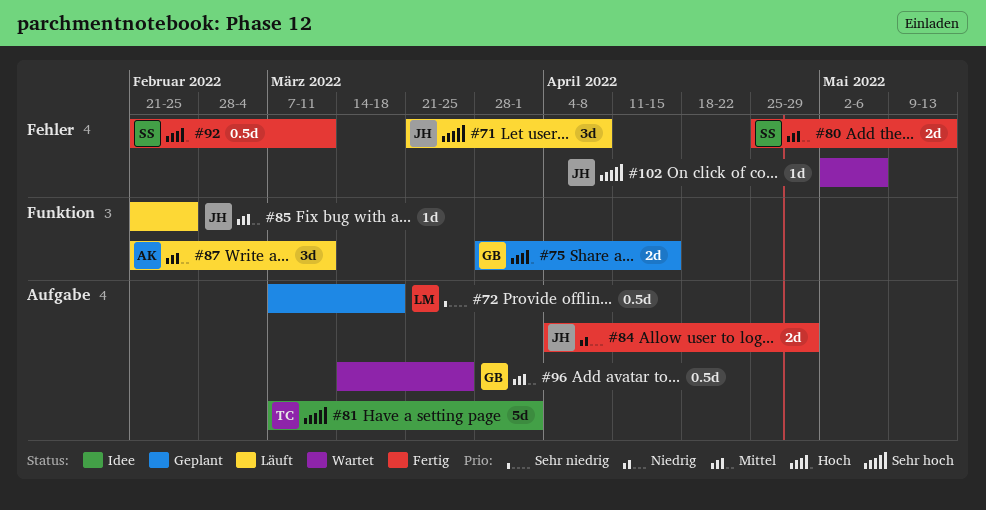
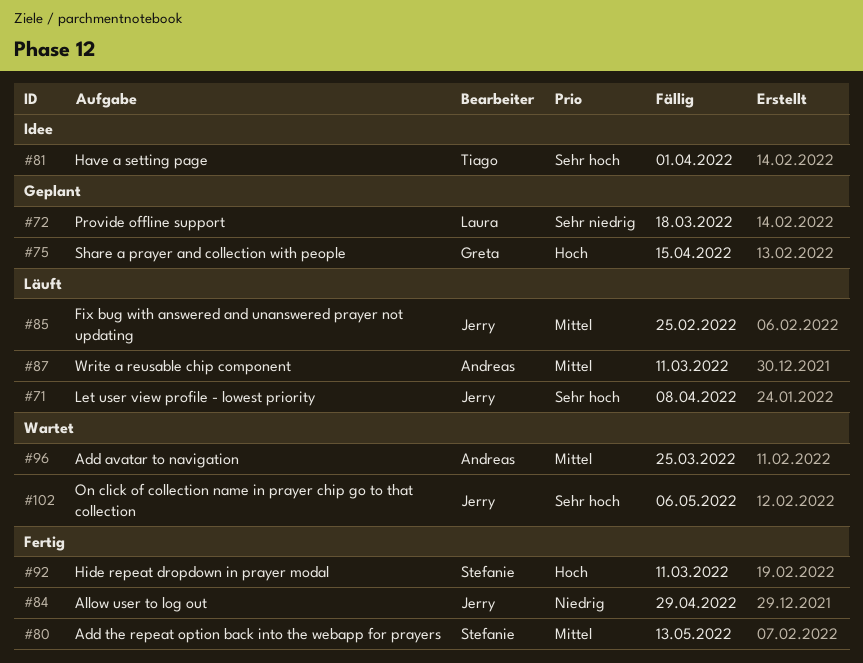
#96, owner: Greta -> Andreas

